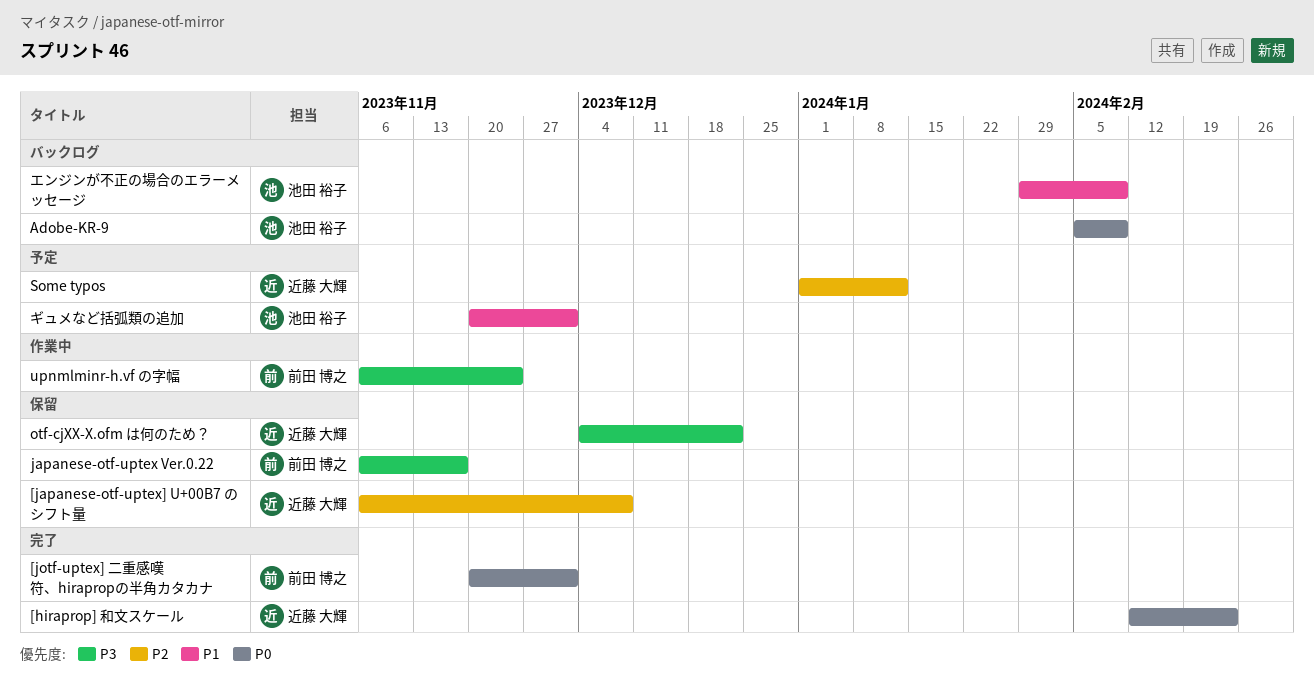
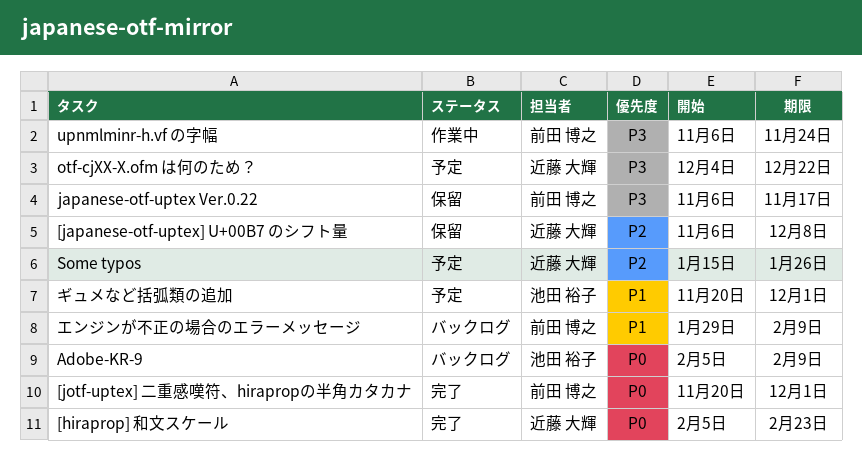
[hiraprop] 和文スケール, start: Feb 12 -> Feb 5
otf-cjXX-X.ofm は何のため？, status: 保留 -> 予定
Some typos, start: Jan 1 -> Jan 15
Some typos, due: Jan 12 -> Jan 26
エンジンが不正の場合のエラーメッセージ, owner: 池田 裕子 -> 前田 博之

